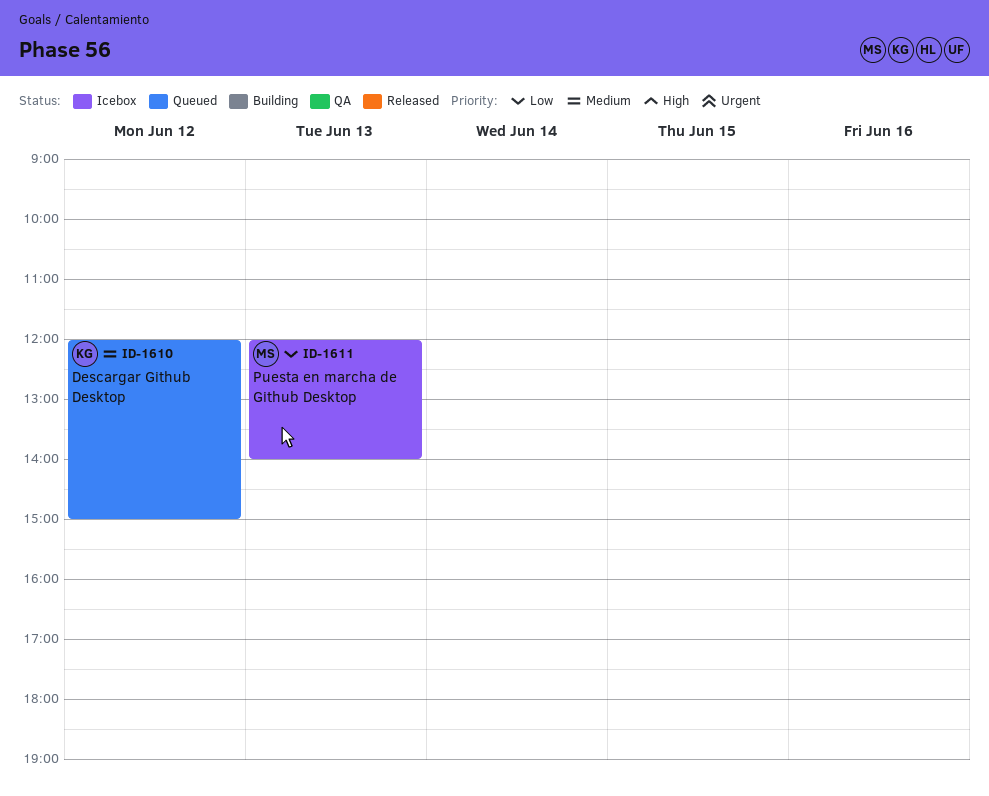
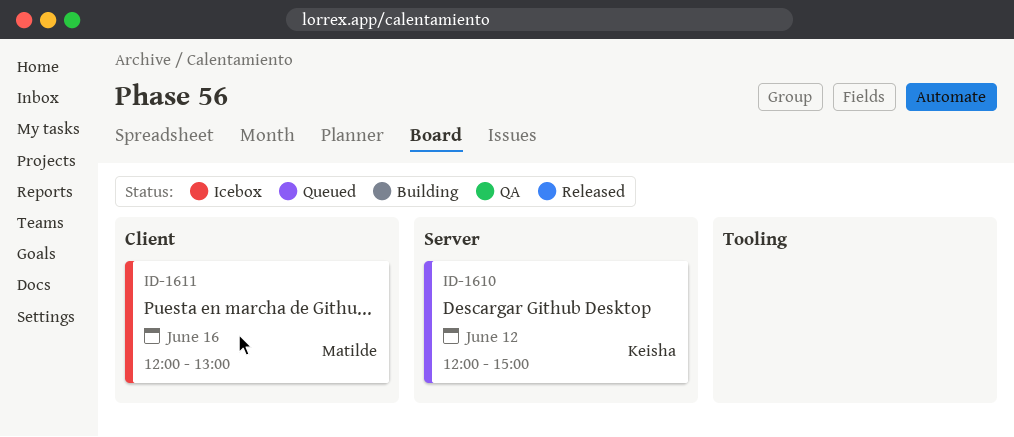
ID-1611, day: Jun 13 -> Jun 16
ID-1611, ends: 14:00 -> 13:00

